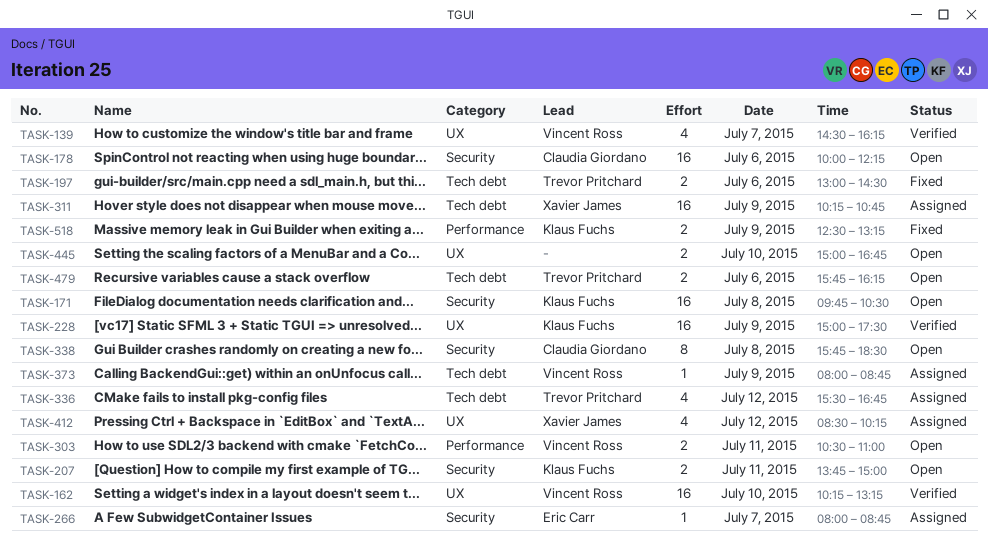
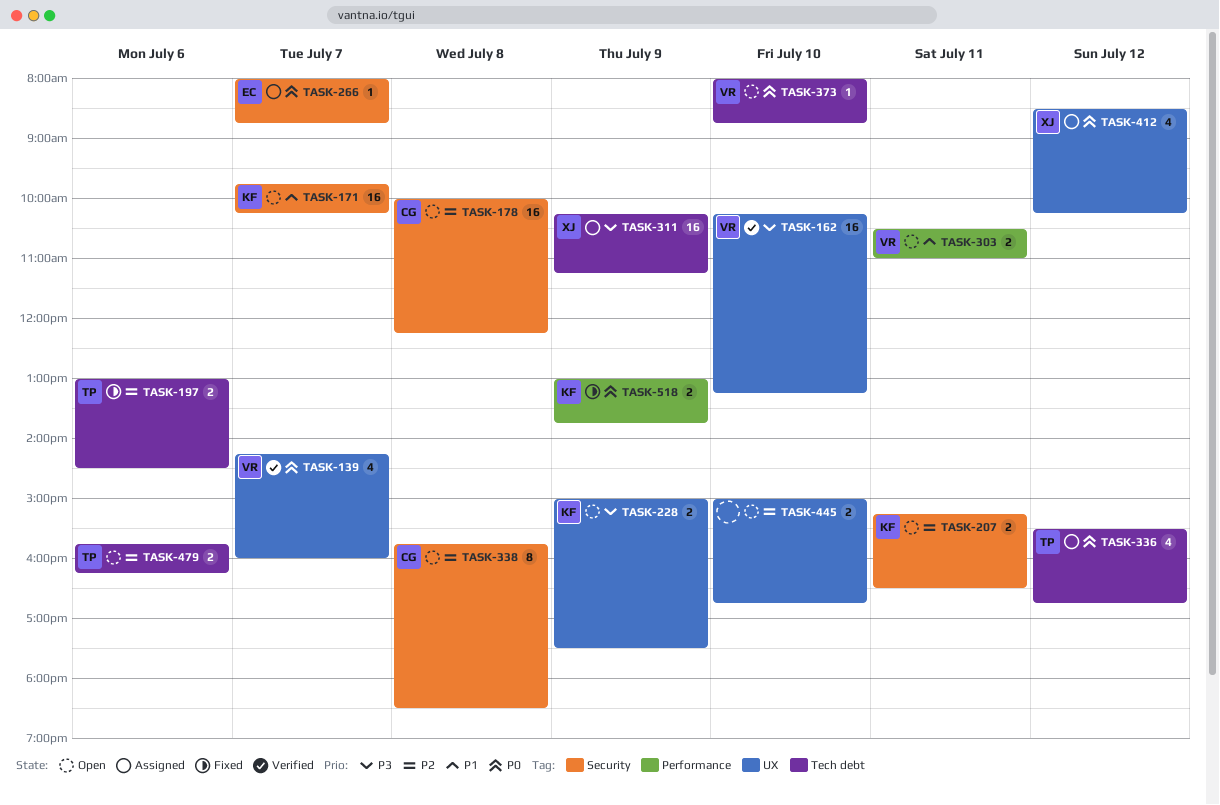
TASK-139, begins: 14:30 -> 14:15
TASK-139, ends: 16:15 -> 16:00
TASK-171, day: Jul 8 -> Jul 7
TASK-171, ends: 10:30 -> 10:15
TASK-178, day: Jul 6 -> Jul 8
TASK-207, begins: 13:45 -> 15:15
TASK-207, ends: 15:00 -> 16:30
TASK-228, status: Verified -> Open
TASK-228, estimate: 16 -> 2
TASK-311, ends: 10:45 -> 11:15
TASK-373, status: Assigned -> Open
TASK-373, day: Jul 9 -> Jul 10
TASK-518, begins: 12:30 -> 13:00
TASK-518, ends: 13:15 -> 13:45

